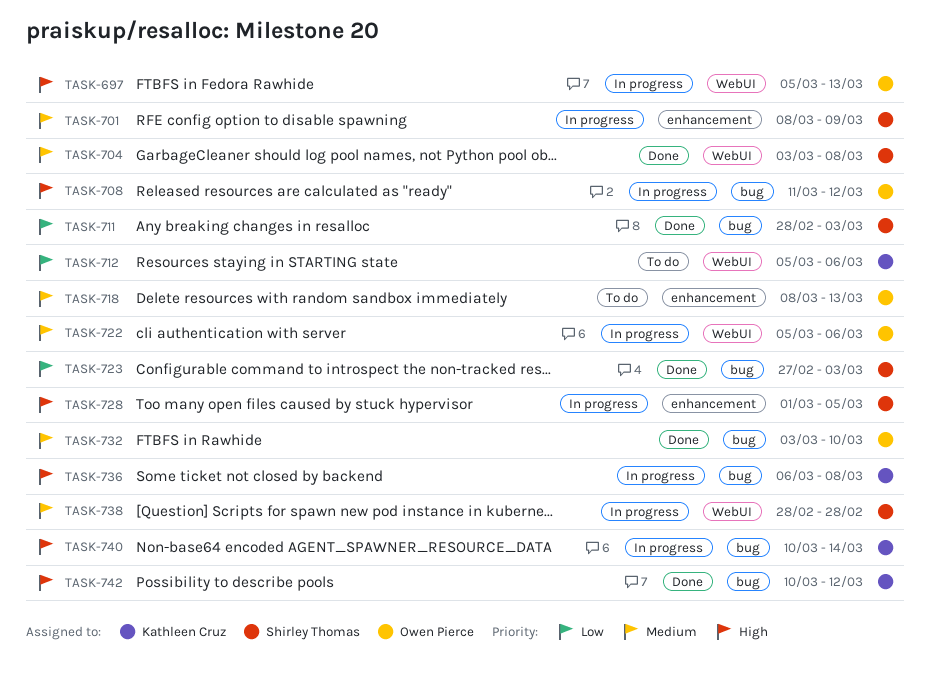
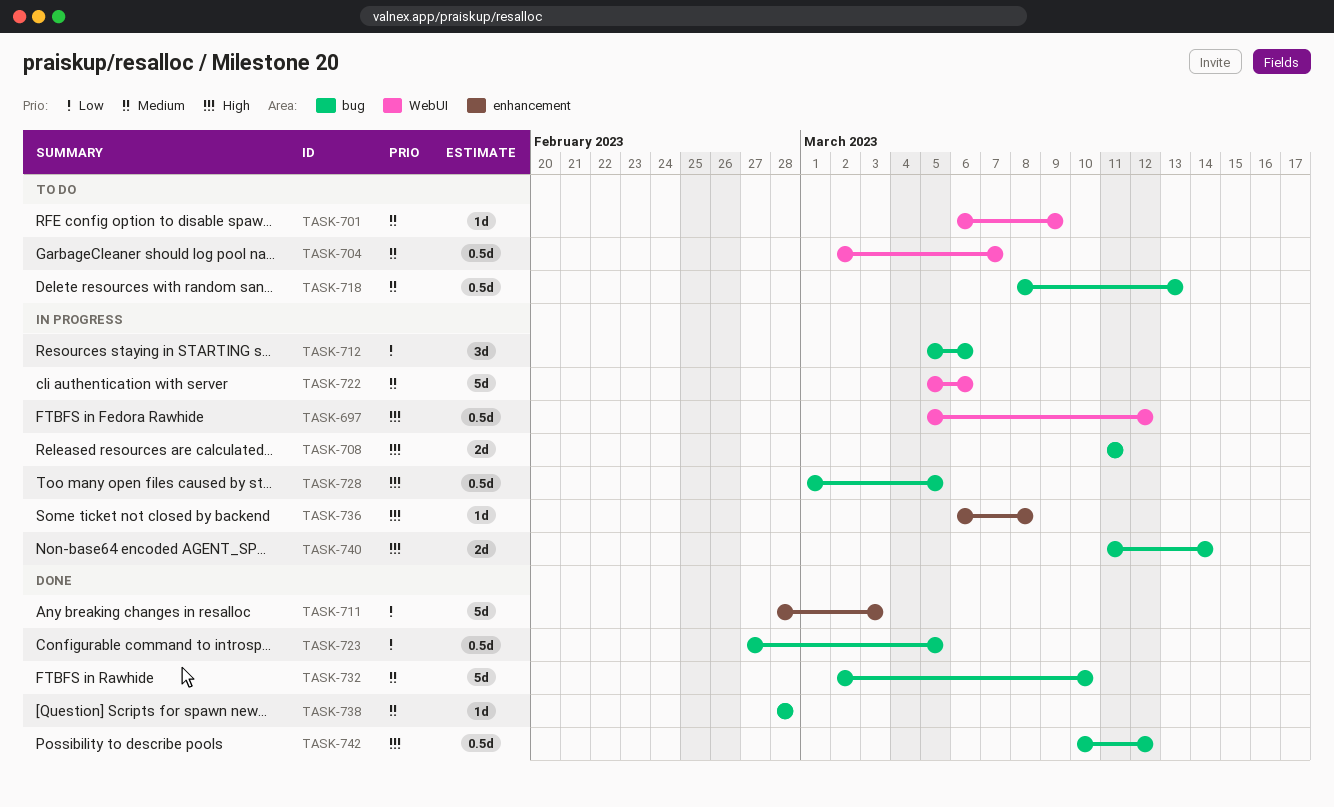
TASK-697, due: Mar 13 -> Mar 12
TASK-701, status: In progress -> To do
TASK-701, label: enhancement -> WebUI
TASK-701, start: Mar 8 -> Mar 6
TASK-704, status: Done -> To do
TASK-704, start: Mar 3 -> Mar 2
TASK-704, due: Mar 8 -> Mar 7
TASK-708, due: Mar 12 -> Mar 11
TASK-711, label: bug -> enhancement
TASK-712, status: To do -> In progress
TASK-712, label: WebUI -> bug
TASK-718, label: enhancement -> bug
TASK-723, due: Mar 3 -> Mar 5
TASK-728, label: enhancement -> bug
TASK-732, start: Mar 3 -> Mar 2
TASK-736, label: bug -> enhancement
TASK-738, status: In progress -> Done
TASK-738, label: WebUI -> bug
TASK-740, start: Mar 10 -> Mar 11

